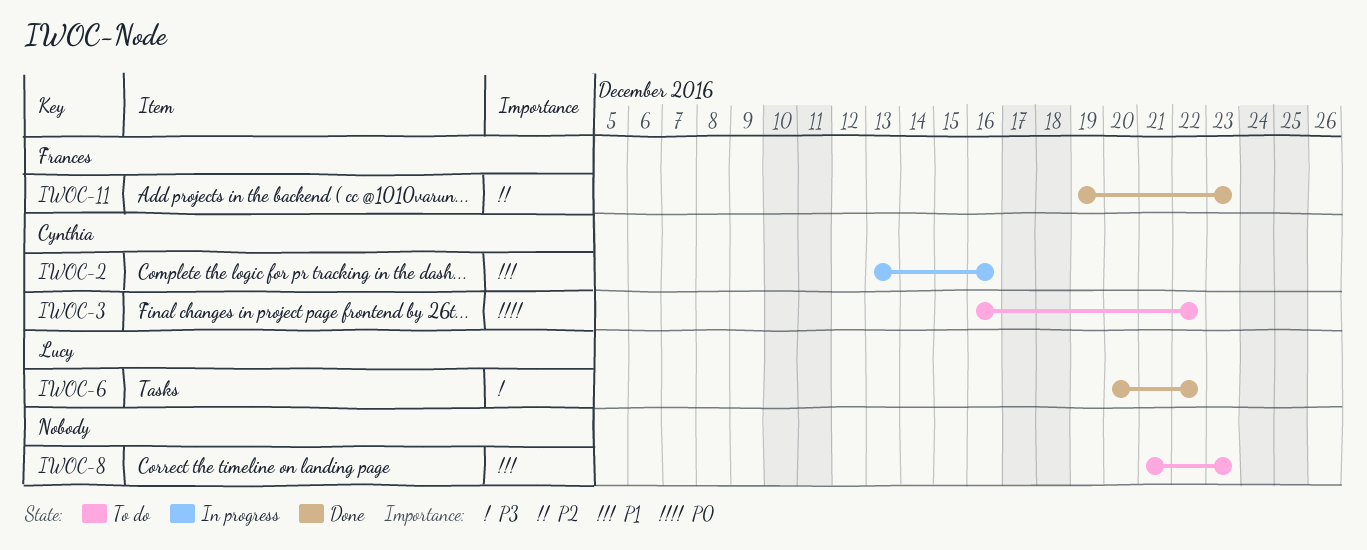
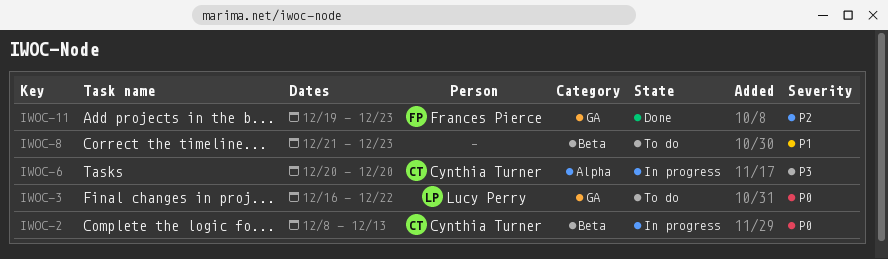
IWOC-2, priority: P1 -> P0
IWOC-2, start: Dec 13 -> Dec 8
IWOC-2, due: Dec 16 -> Dec 13
IWOC-3, owner: Cynthia Turner -> Lucy Perry
IWOC-6, status: Done -> In progress
IWOC-6, owner: Lucy Perry -> Cynthia Turner
IWOC-6, due: Dec 22 -> Dec 20

